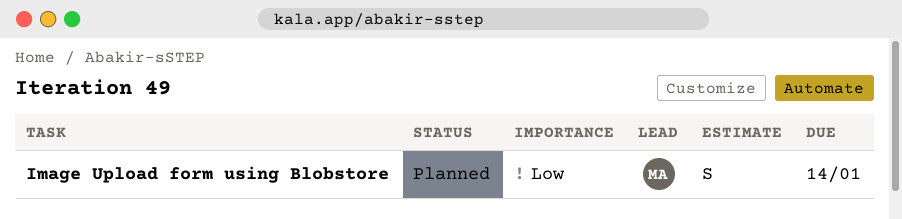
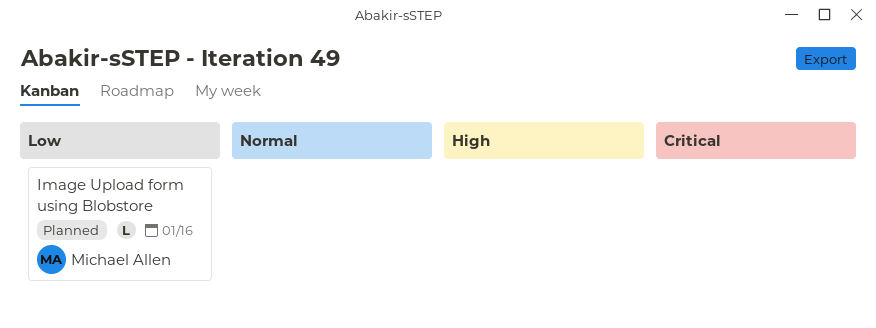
Image Upload form using Blobstore, estimate: S -> L
Image Upload form using Blobstore, due: Jan 14 -> Jan 16

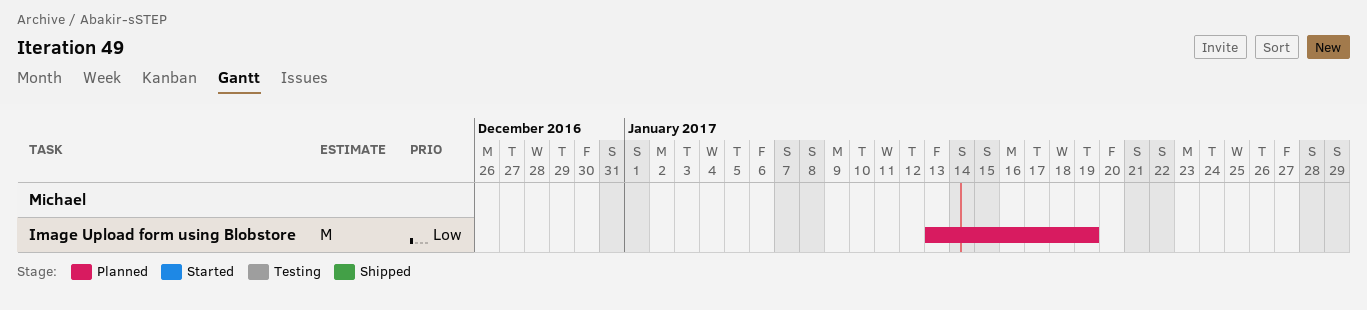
Image Upload form using Blobstore, estimate: L -> M
Image Upload form using Blobstore, due: Jan 16 -> Jan 19

